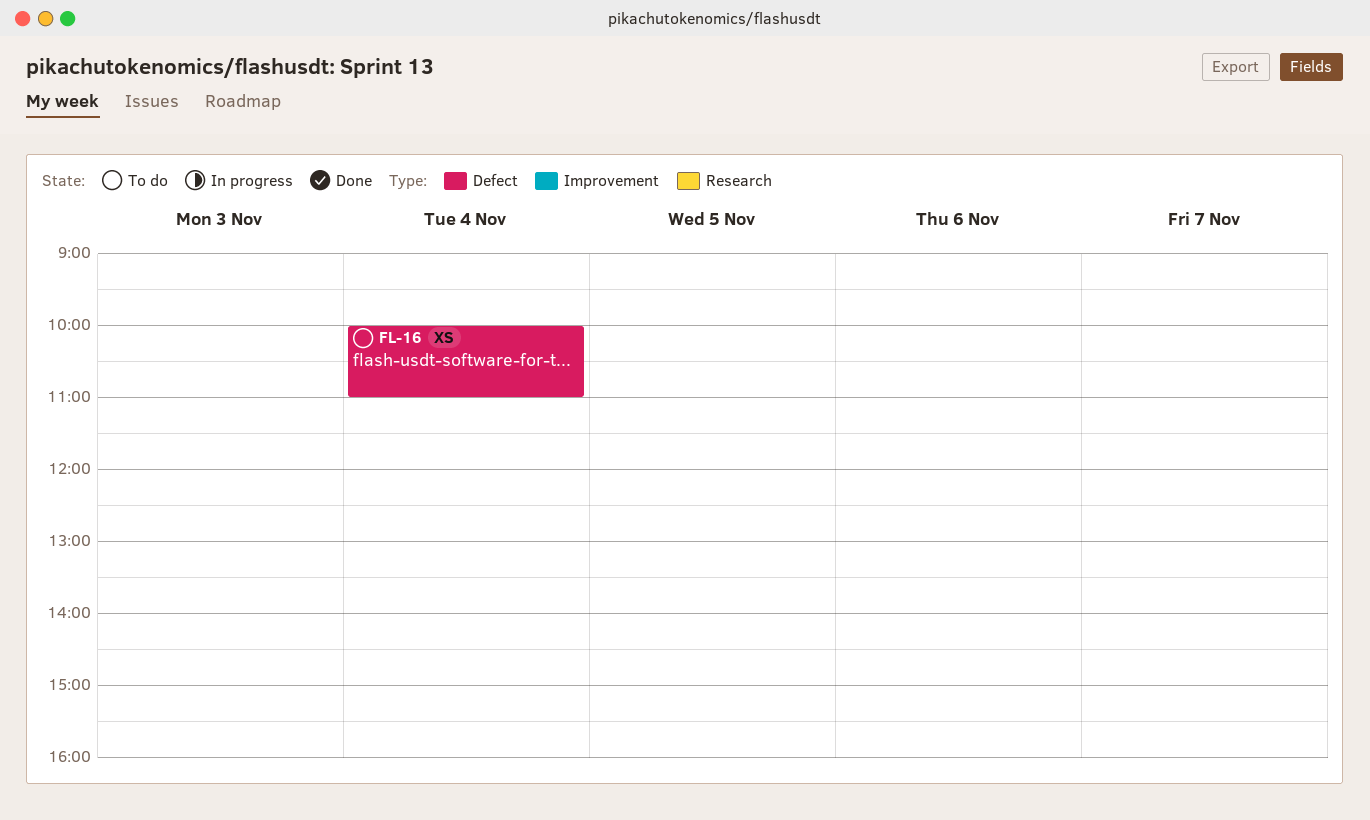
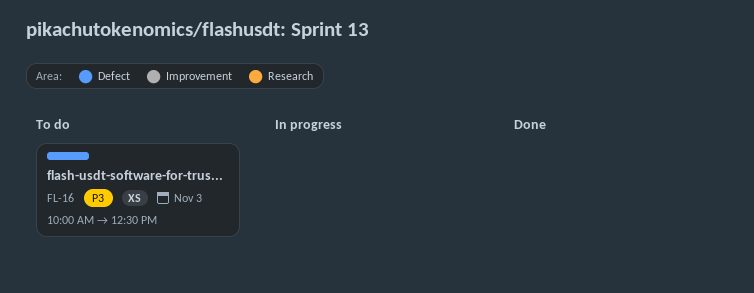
FL-16, day: Nov 4 -> Nov 3
FL-16, ends: 11:00 -> 12:30

